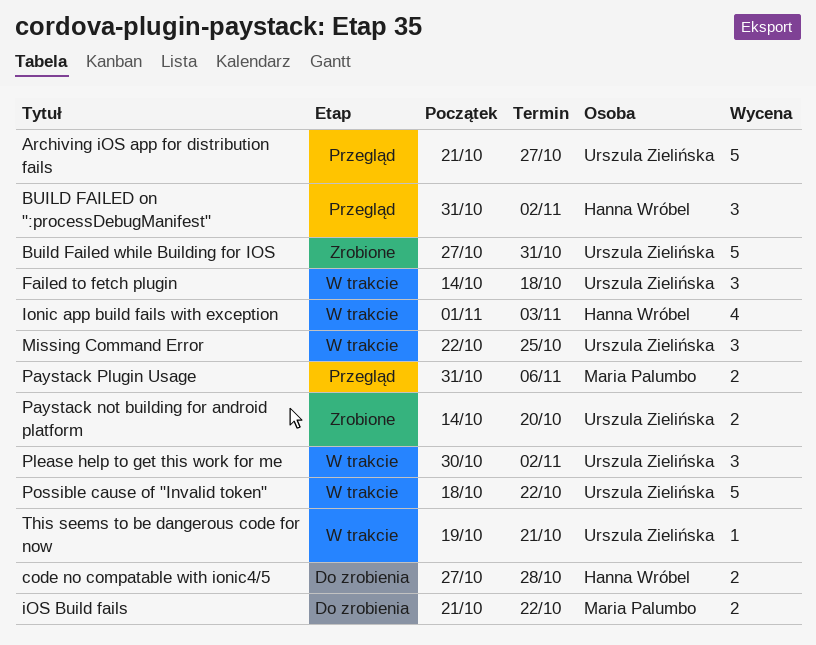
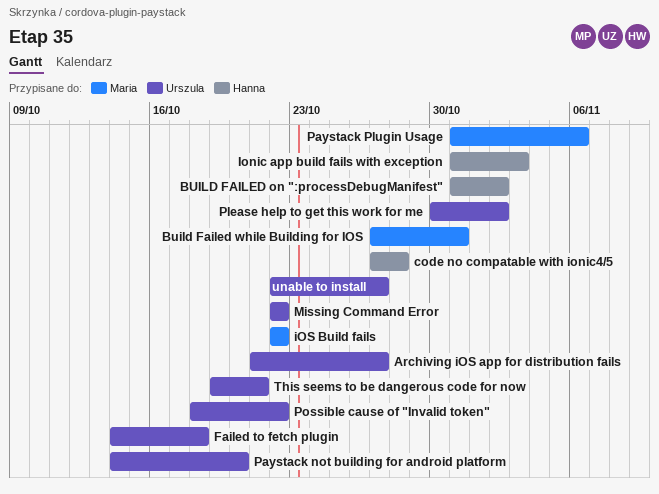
Build Failed while Building for IOS, owner: Urszula Zielińska -> Maria Palumbo
Ionic app build fails with exception, start: Nov 1 -> Oct 31
iOS Build fails, start: Oct 21 -> Oct 22
Missing Command Error, due: Oct 25 -> Oct 22
unable to install: none -> present

